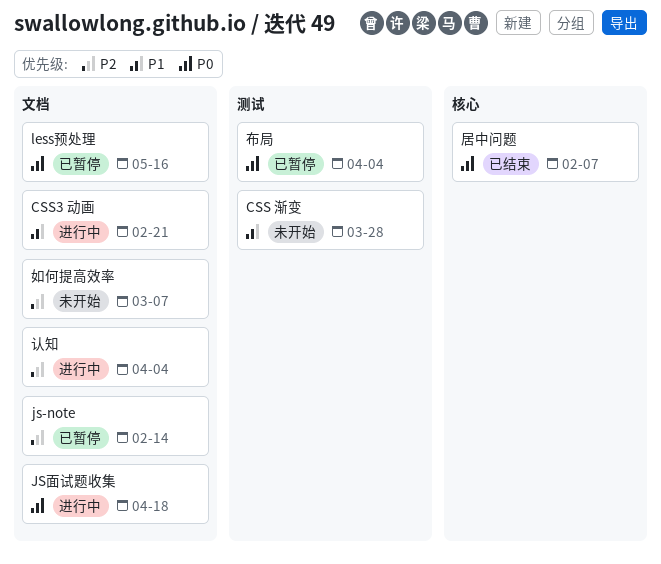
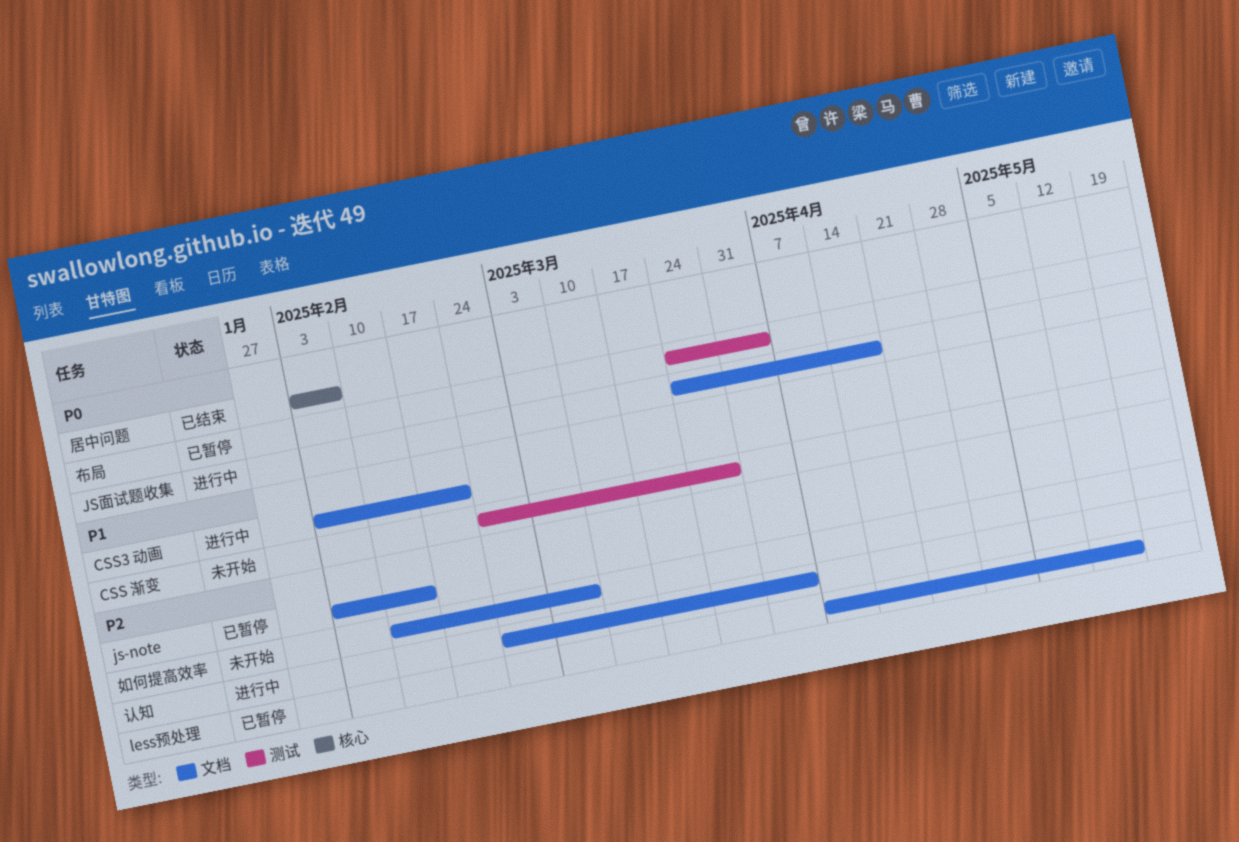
less预处理, priority: P0 -> P2

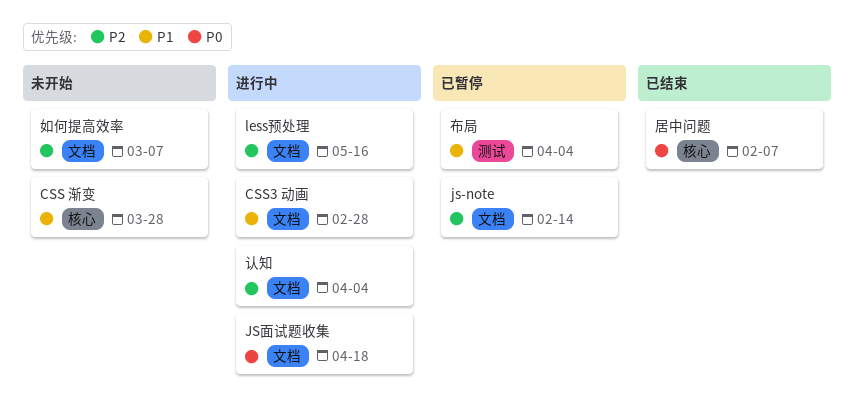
CSS 渐变, label: 测试 -> 核心
CSS3 动画, due: Feb 21 -> Feb 28
less预处理, status: 已暂停 -> 进行中
布局, priority: P0 -> P1

